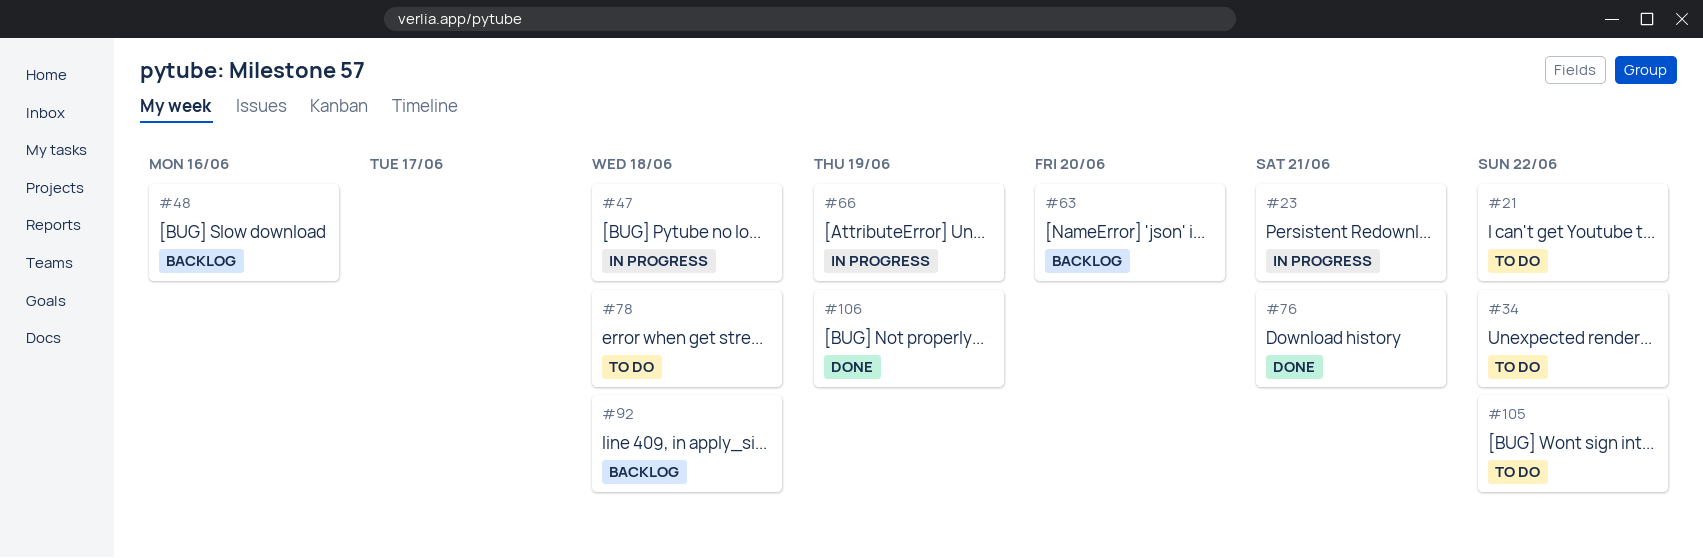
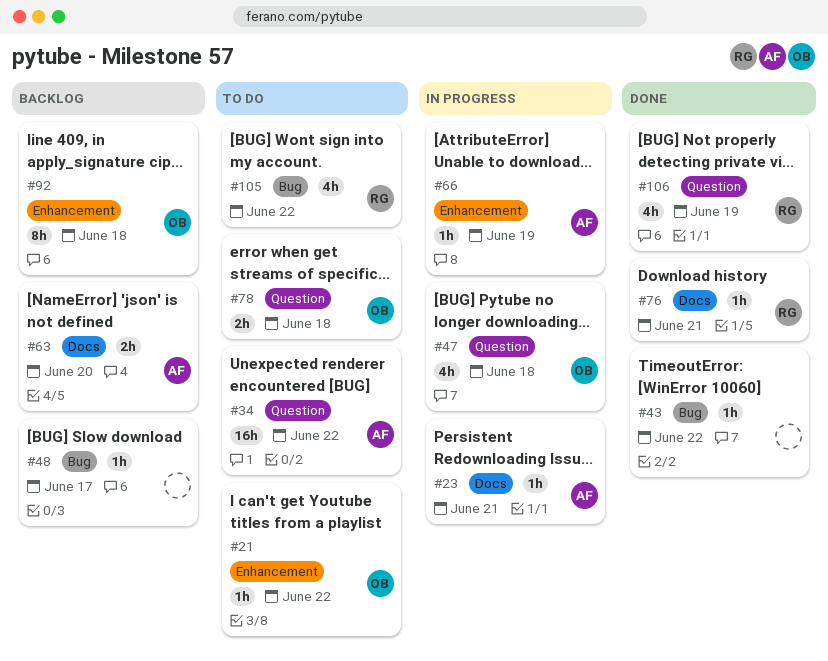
#43: none -> present
#48, due: Jun 16 -> Jun 17

